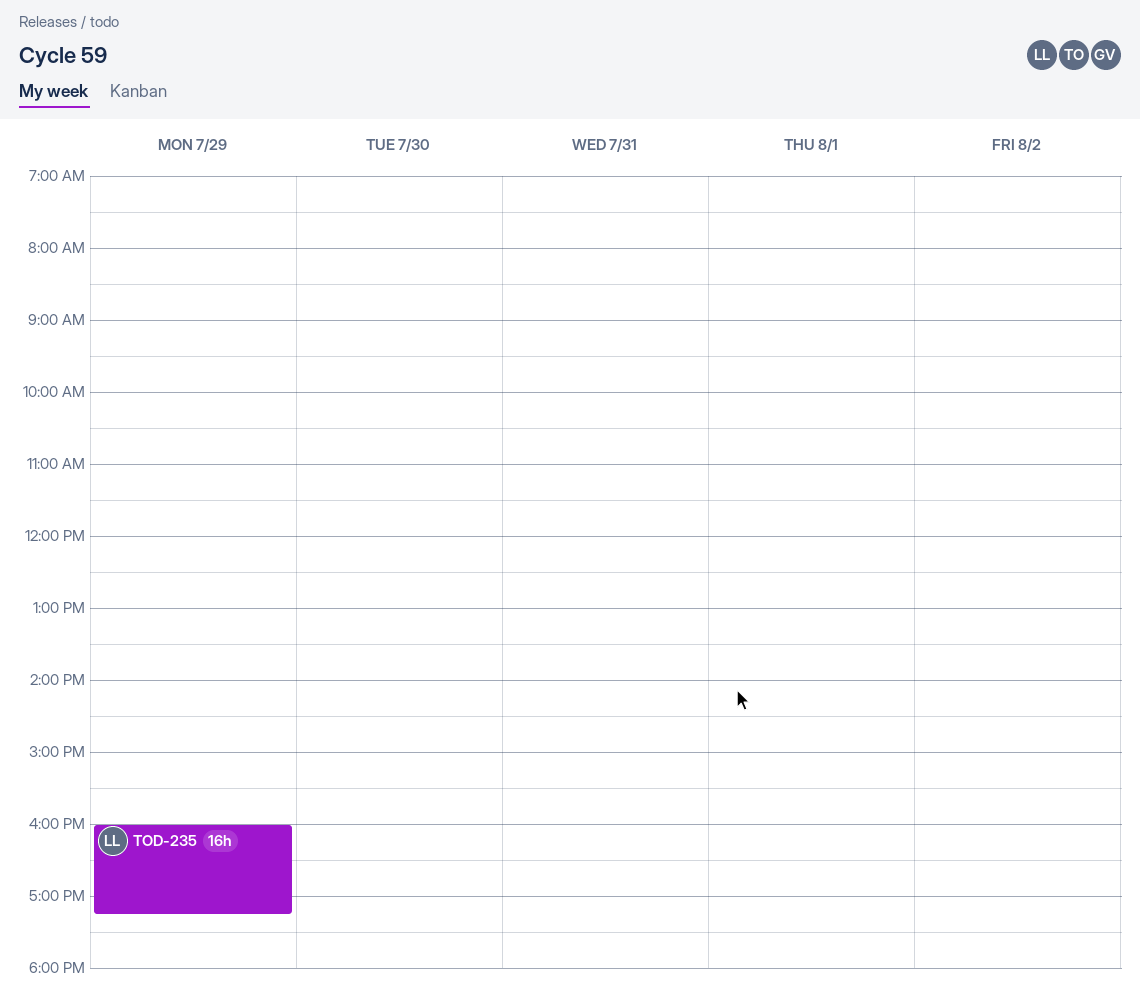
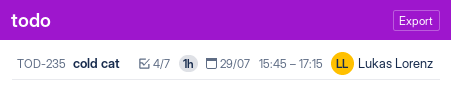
TOD-235, estimate: 16h -> 1h
TOD-235, begins: 16:00 -> 15:45

